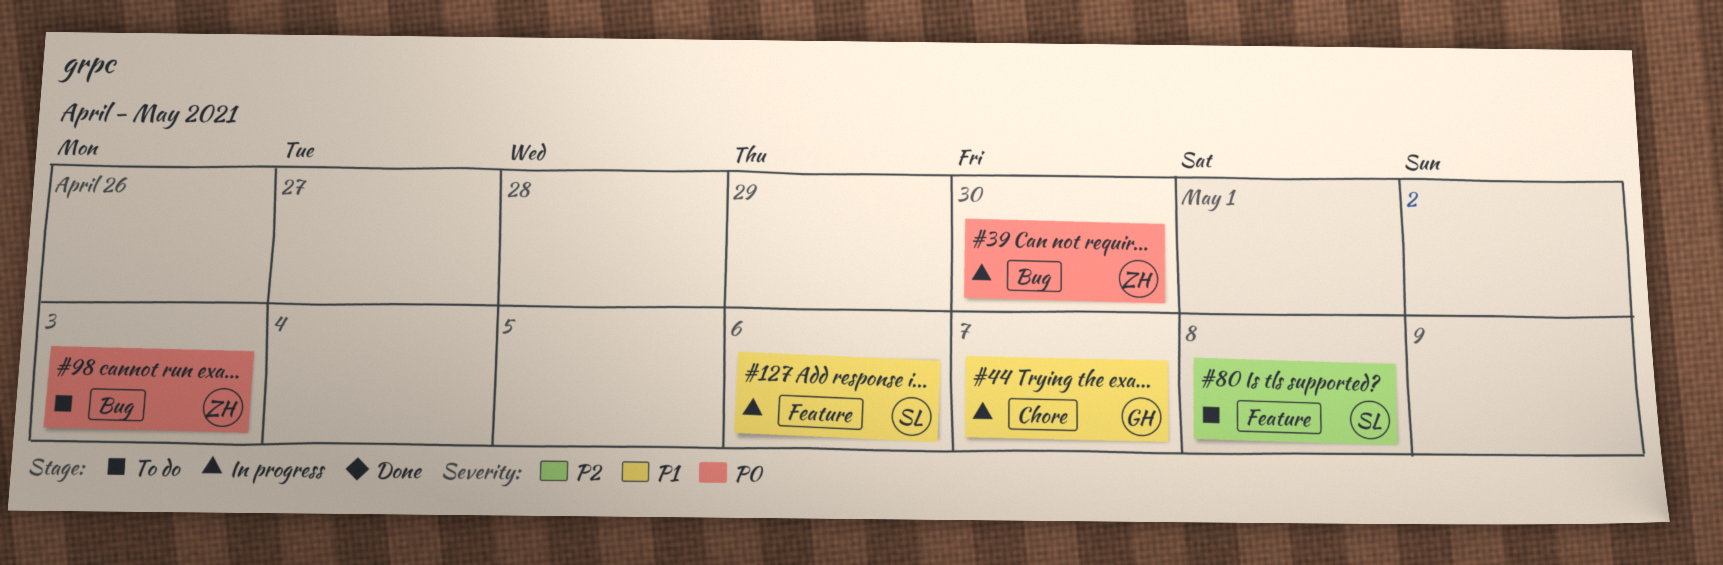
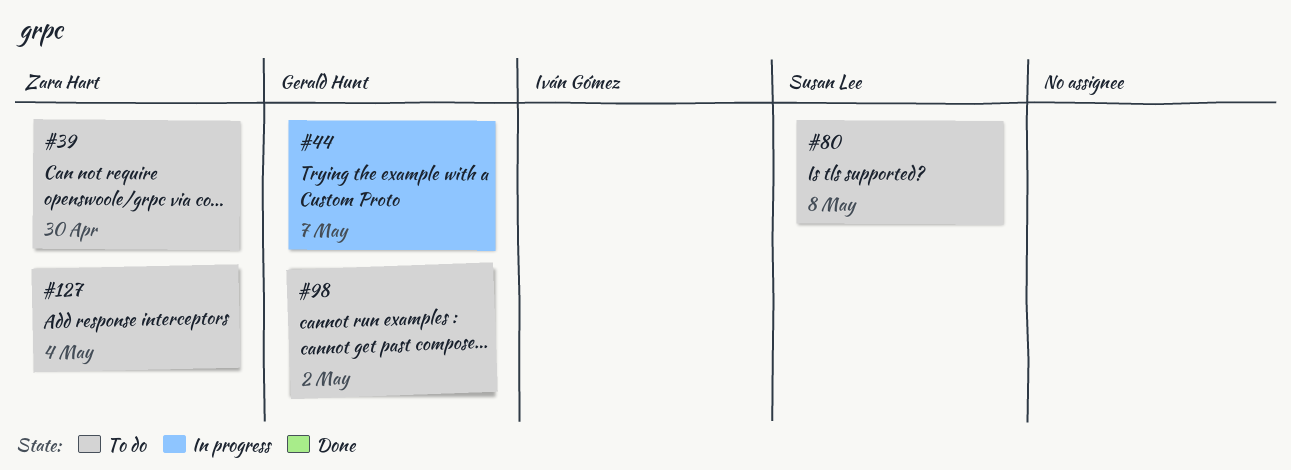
#39, status: In progress -> To do
#98, owner: Zara Hart -> Gerald Hunt
#98, due: May 3 -> May 2
#127, status: In progress -> To do
#127, owner: Susan Lee -> Zara Hart
#127, due: May 6 -> May 4

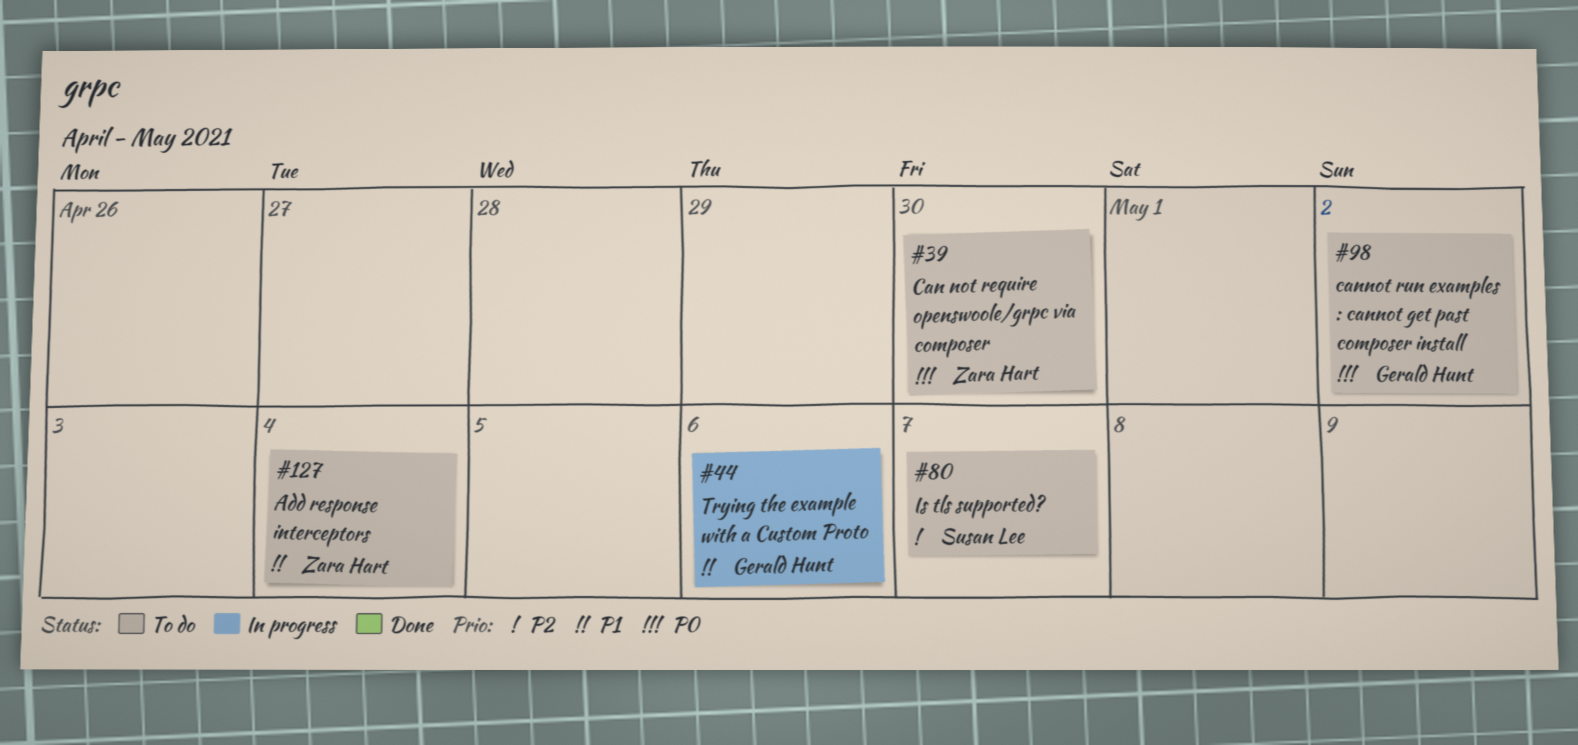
#44, due: May 7 -> May 6
#80, due: May 8 -> May 7

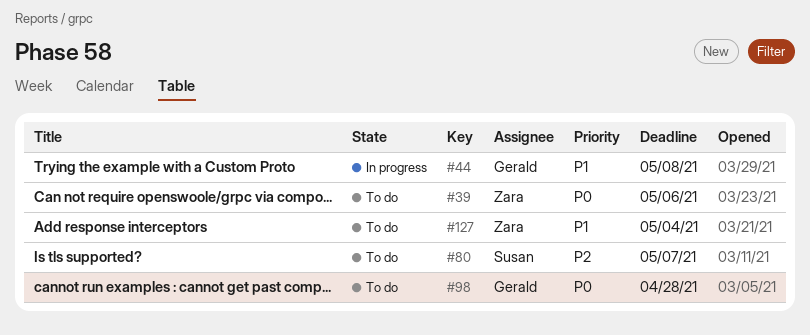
#39, due: Apr 30 -> May 6
#44, due: May 6 -> May 8
#98, due: May 2 -> Apr 28

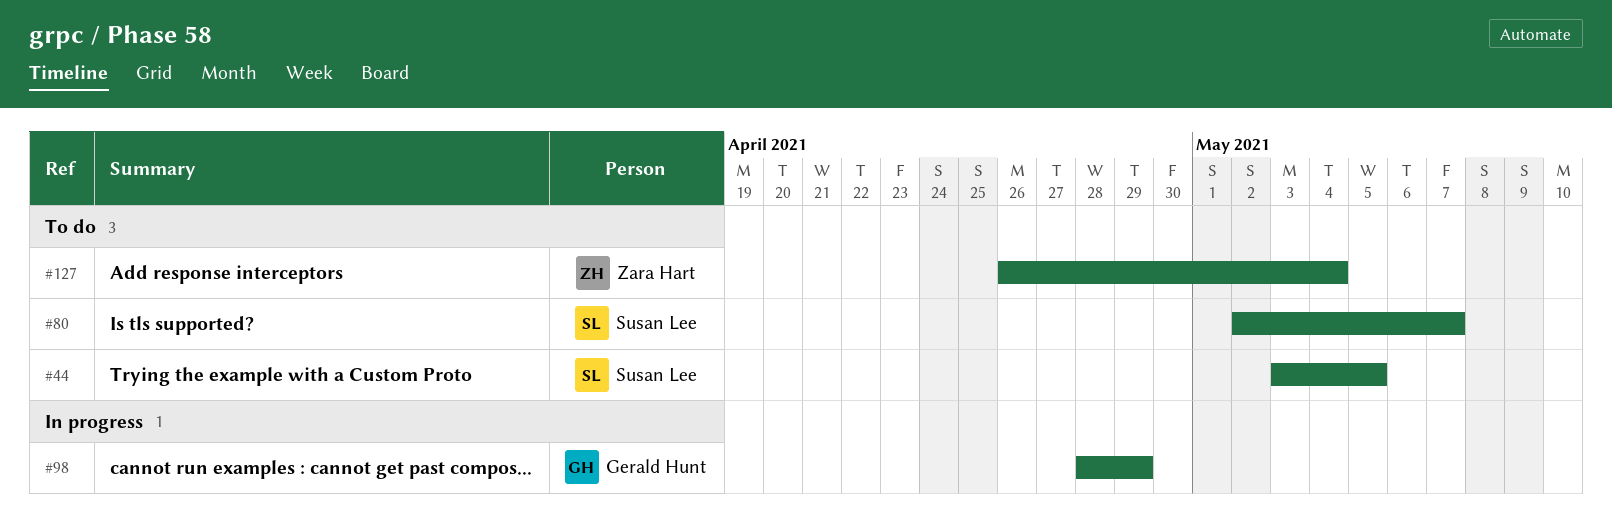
#39: present -> none
#44, status: In progress -> To do
#44, owner: Gerald Hunt -> Susan Lee
#44, due: May 8 -> May 5
#98, status: To do -> In progress
#98, due: Apr 28 -> Apr 29

